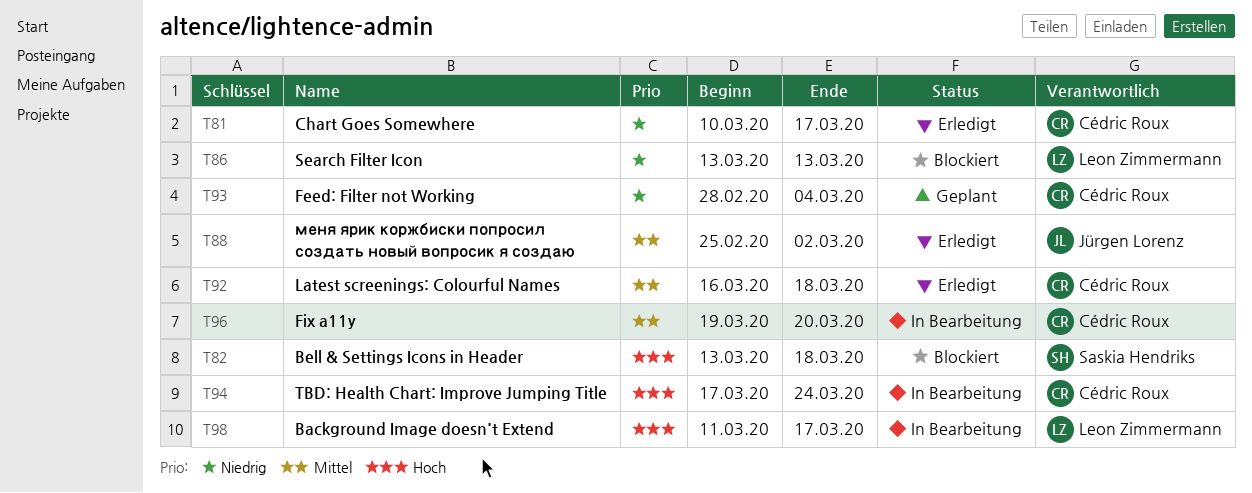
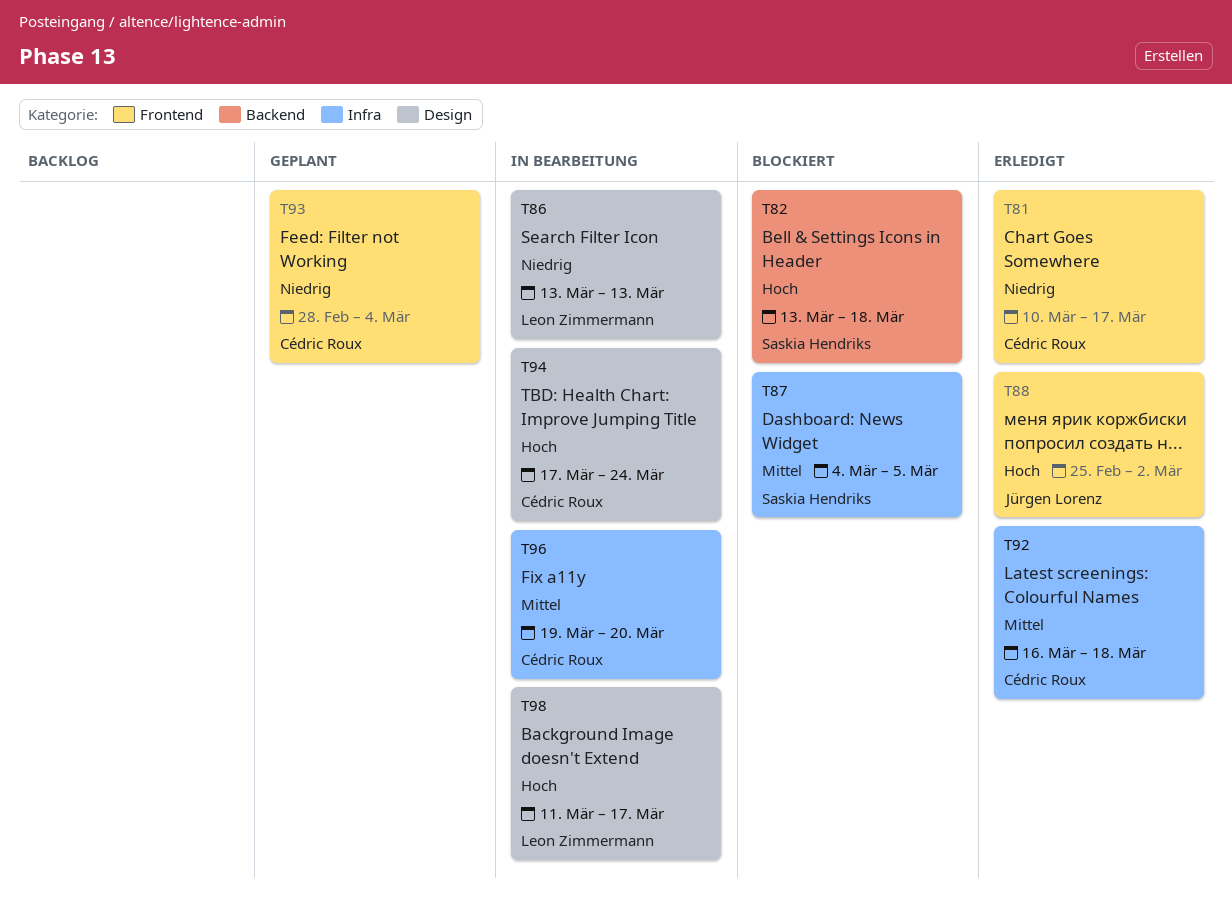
T86, status: Blockiert -> In Bearbeitung
T87: none -> present
T88, priority: Mittel -> Hoch

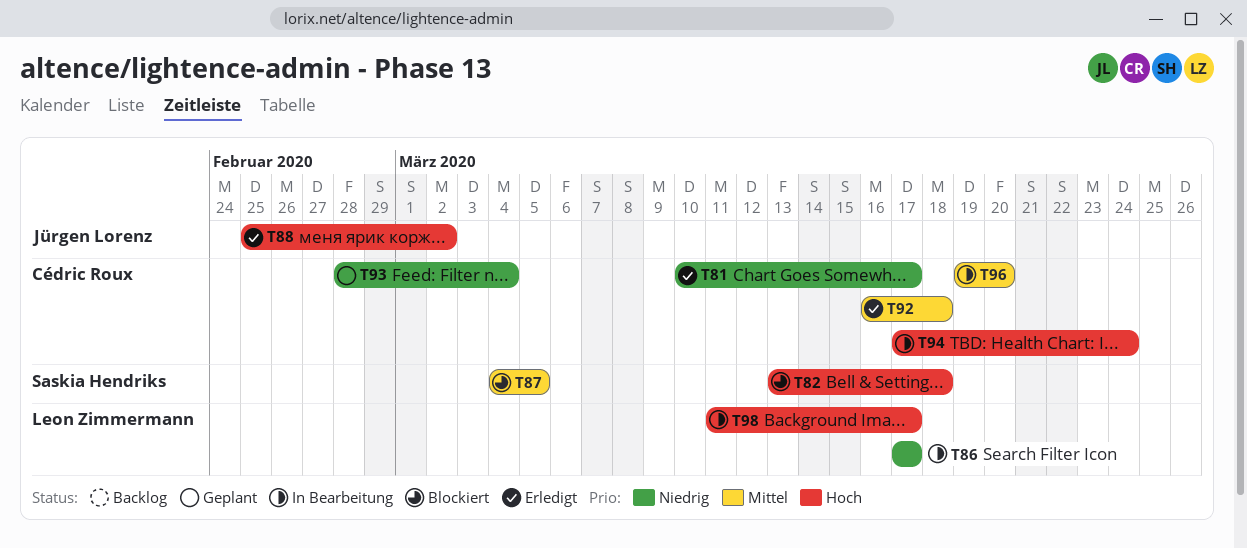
T86, start: Mar 13 -> Mar 17
T86, due: Mar 13 -> Mar 17

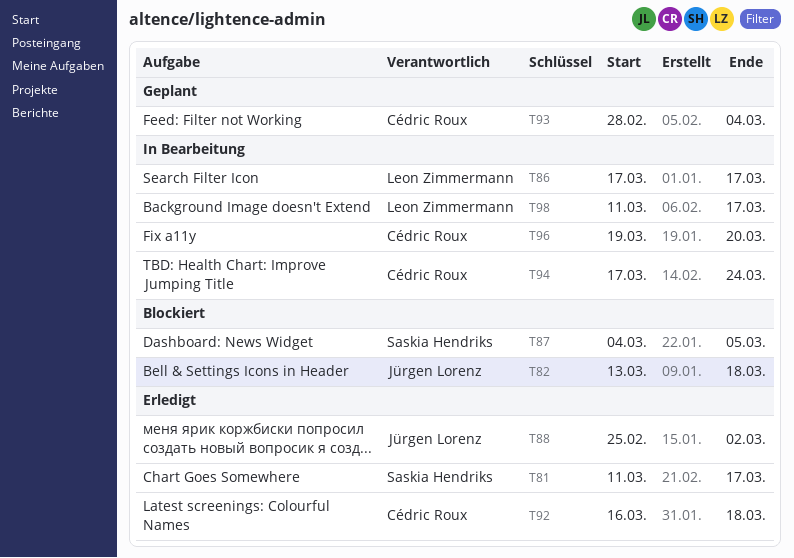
T81, owner: Cédric Roux -> Saskia Hendriks
T81, start: Mar 10 -> Mar 11
T82, owner: Saskia Hendriks -> Jürgen Lorenz

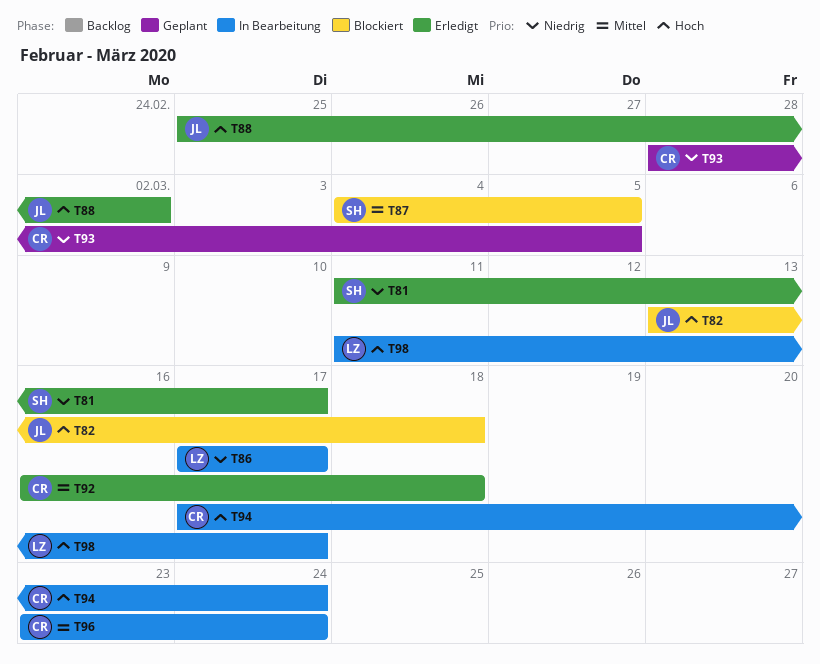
T93, due: Mar 4 -> Mar 5
T96, start: Mar 19 -> Mar 23
T96, due: Mar 20 -> Mar 24

